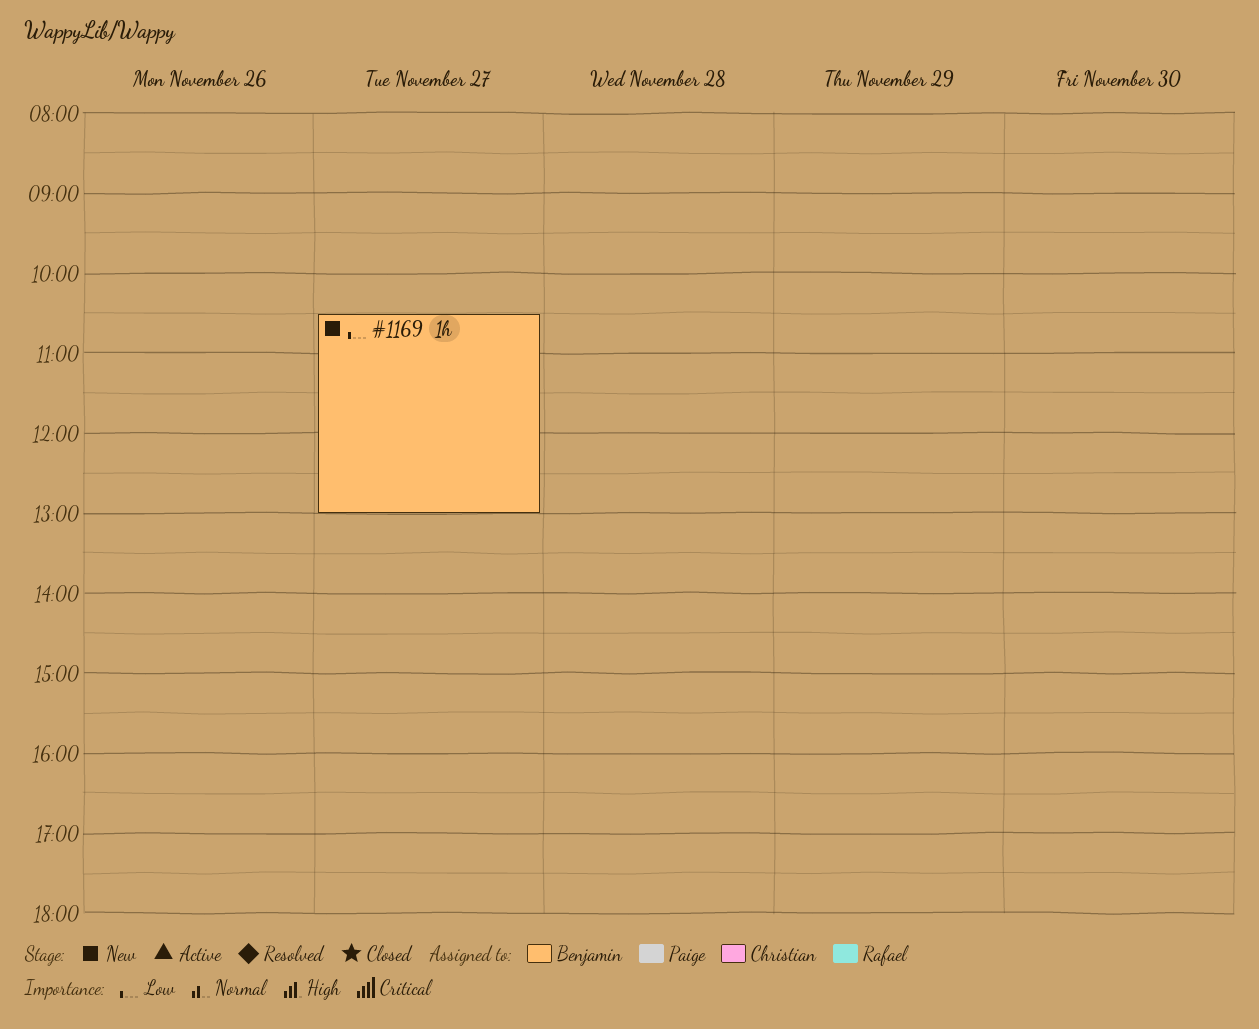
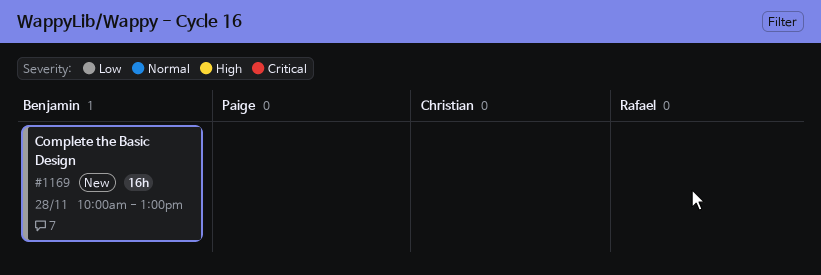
#1169, estimate: 1h -> 16h
#1169, day: Nov 27 -> Nov 28
#1169, begins: 10:30 -> 10:00

